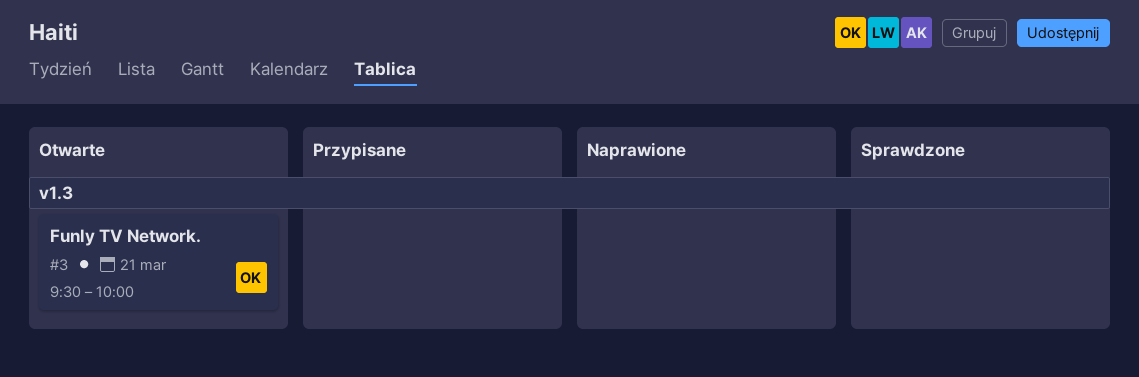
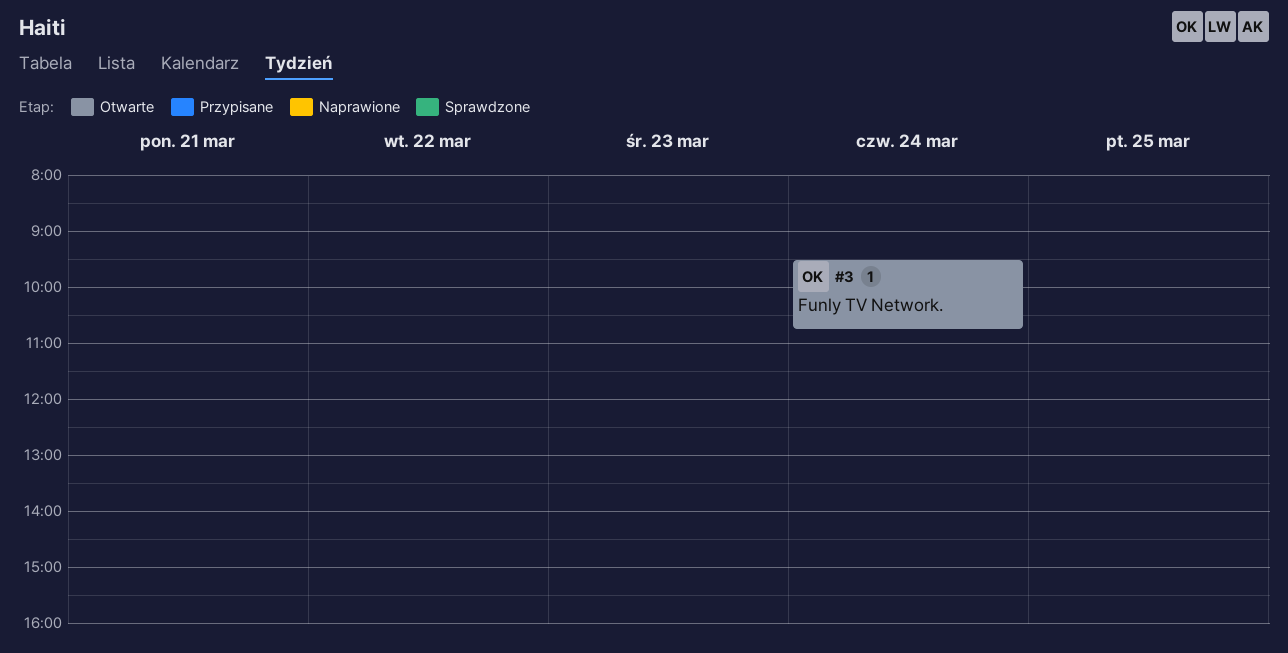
#3, day: Mar 21 -> Mar 24
#3, ends: 10:00 -> 10:45

